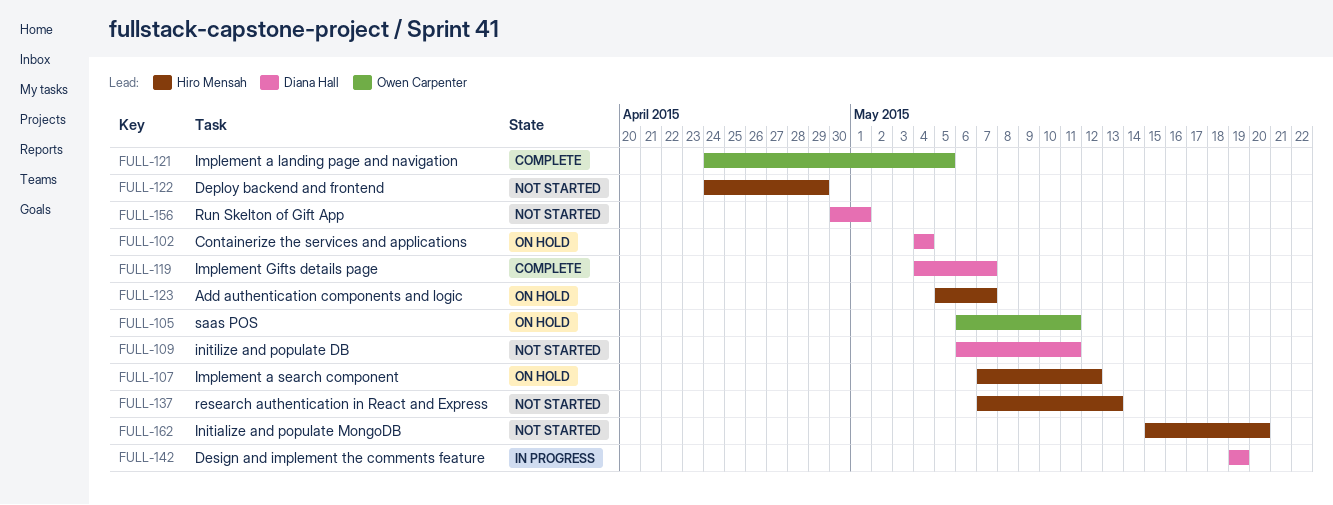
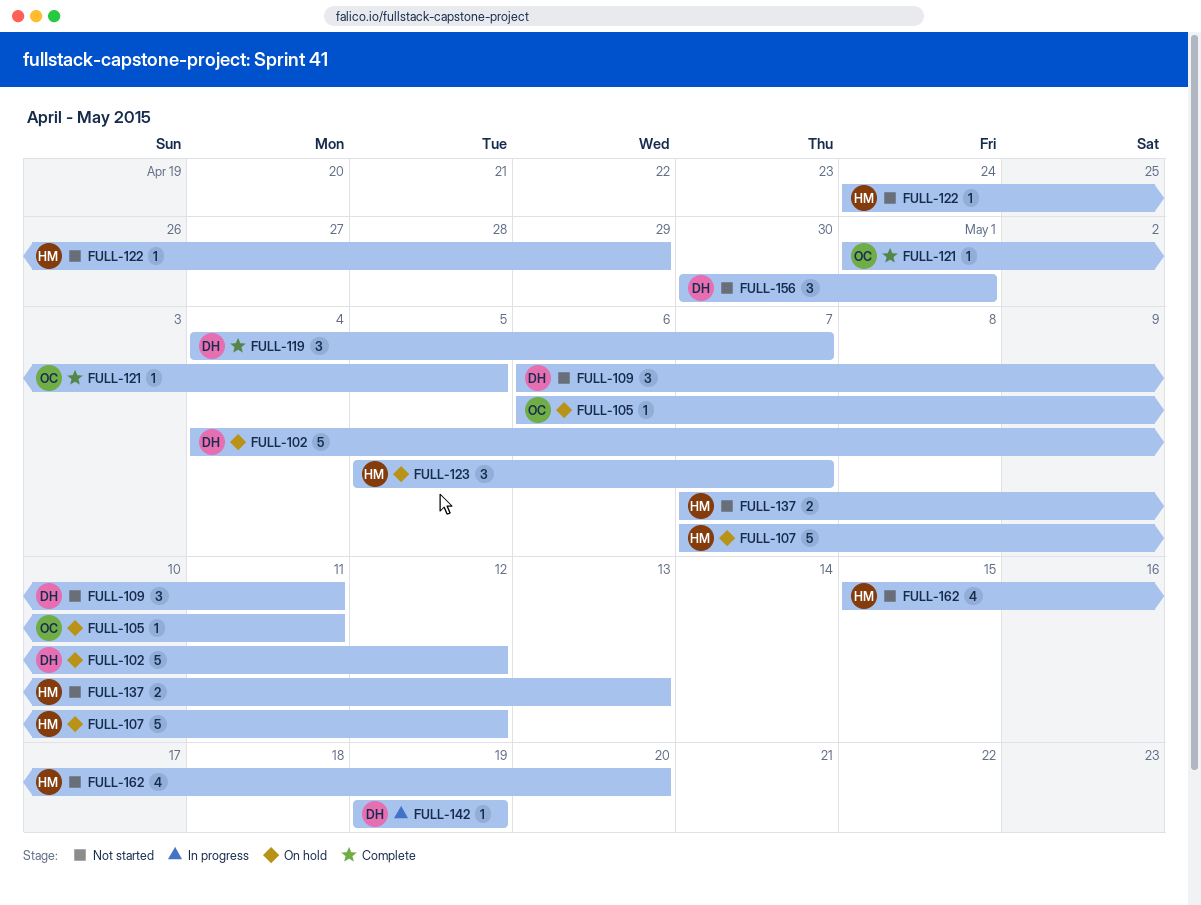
FULL-102, due: May 4 -> May 12
FULL-121, start: Apr 24 -> May 1

